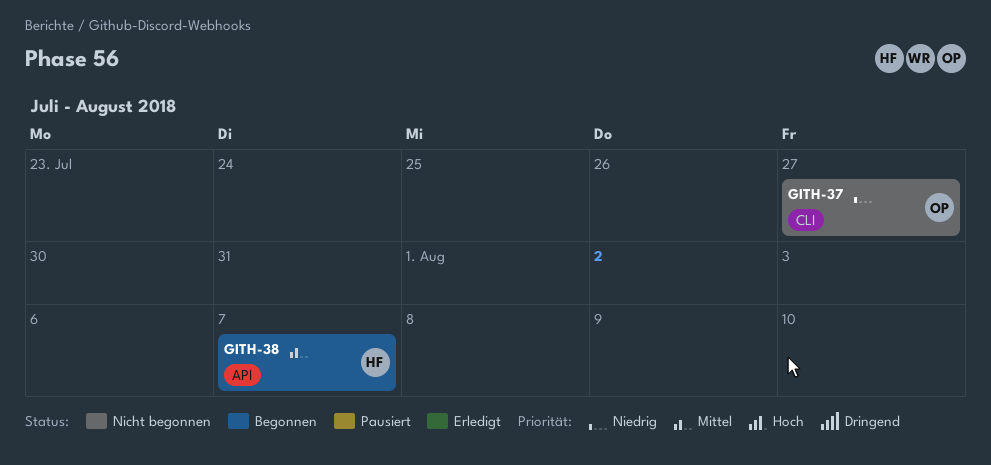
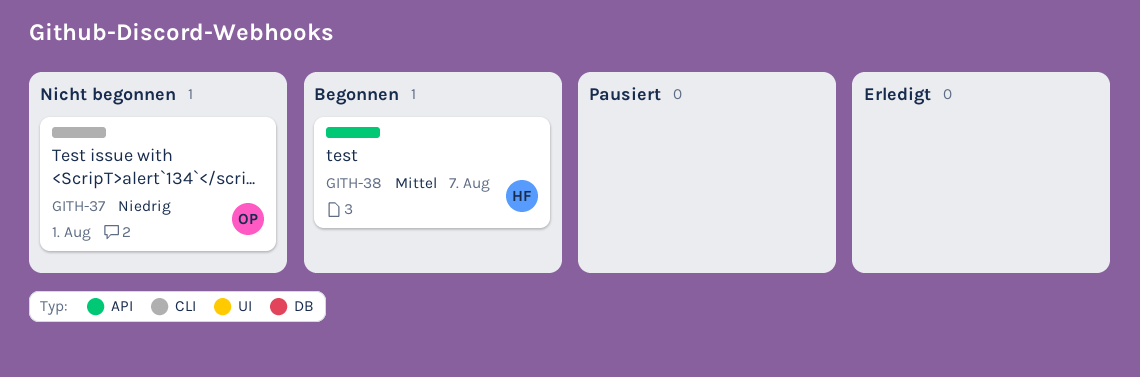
GITH-37, due: Jul 27 -> Aug 1

